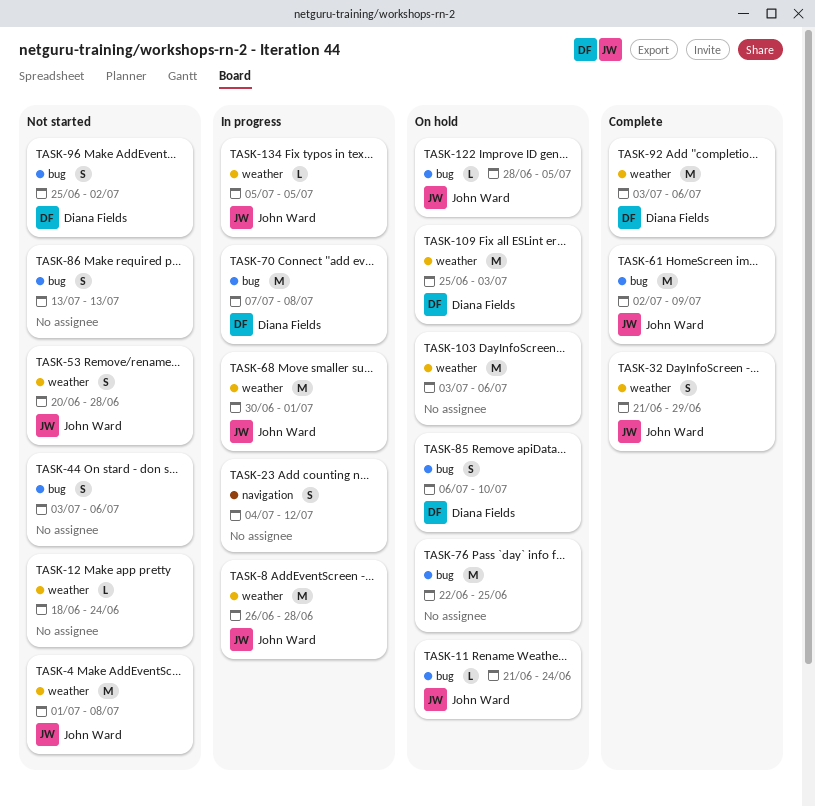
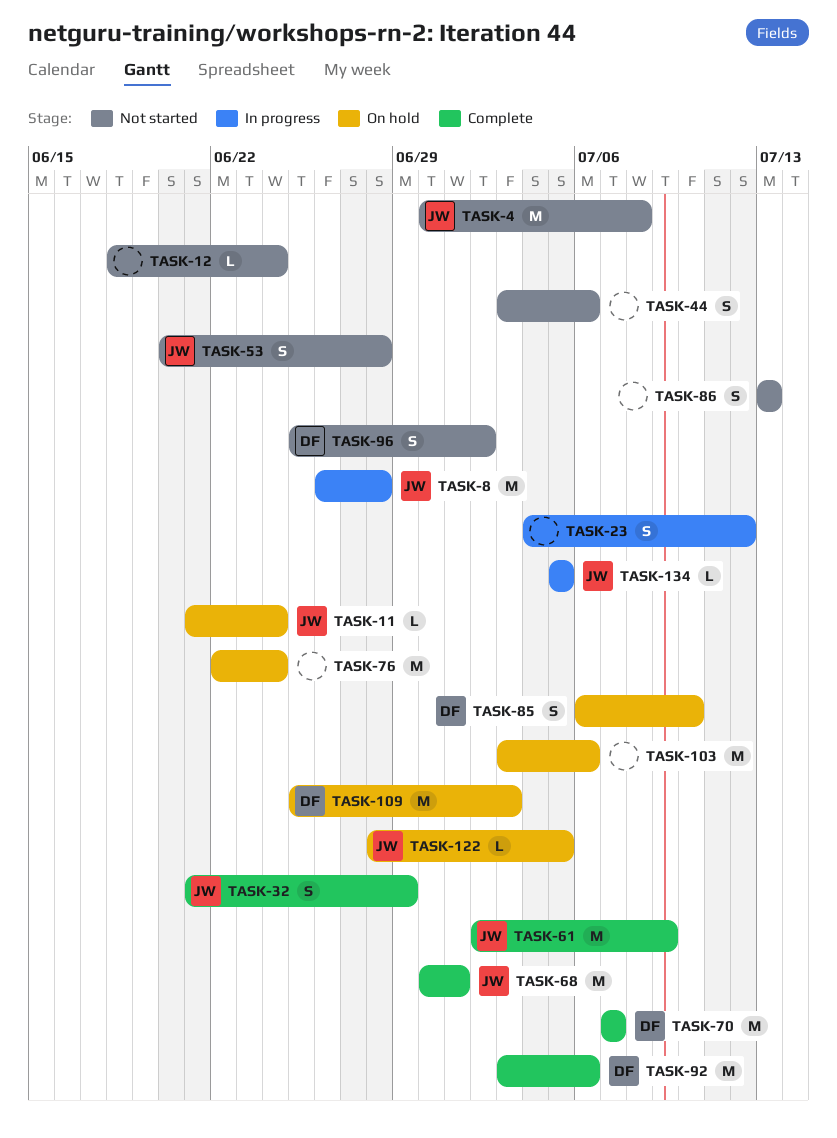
TASK-4, start: Jul 1 -> Jun 30
TASK-68, status: In progress -> Complete
TASK-70, status: In progress -> Complete
TASK-70, due: Jul 8 -> Jul 7
TASK-76, due: Jun 25 -> Jun 24

